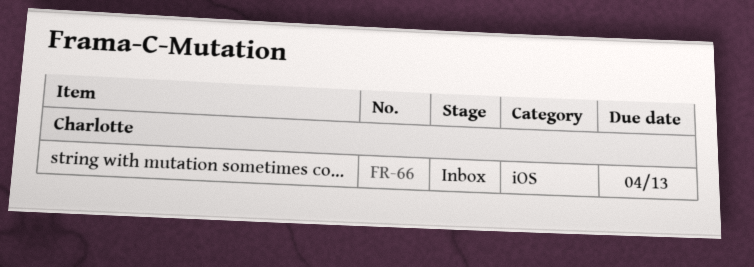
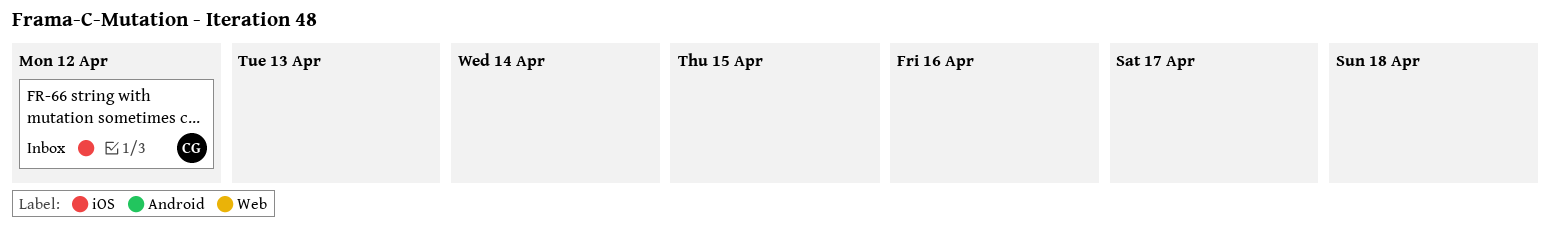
FR-66, due: Apr 13 -> Apr 12

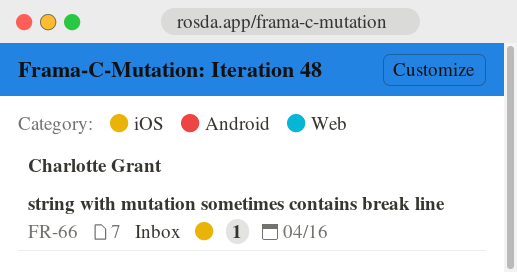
FR-66, due: Apr 12 -> Apr 16

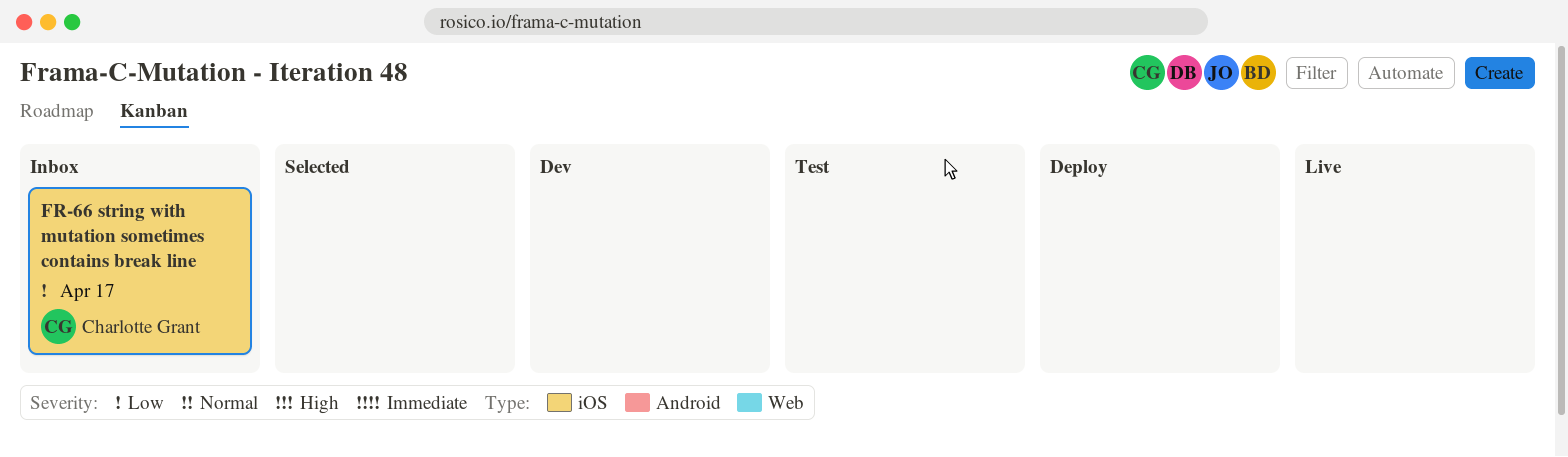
FR-66, due: Apr 16 -> Apr 17

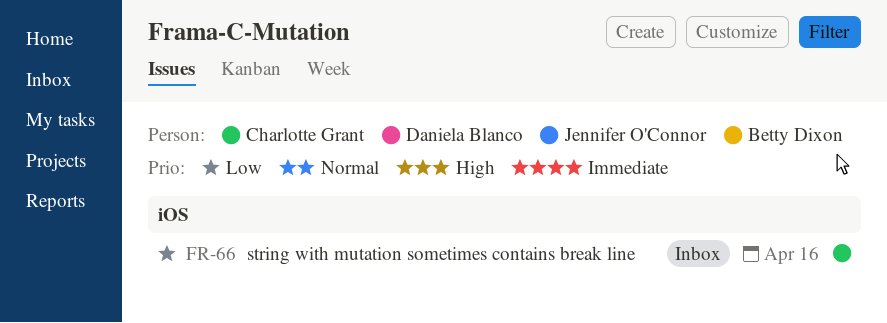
FR-66, due: Apr 17 -> Apr 16

